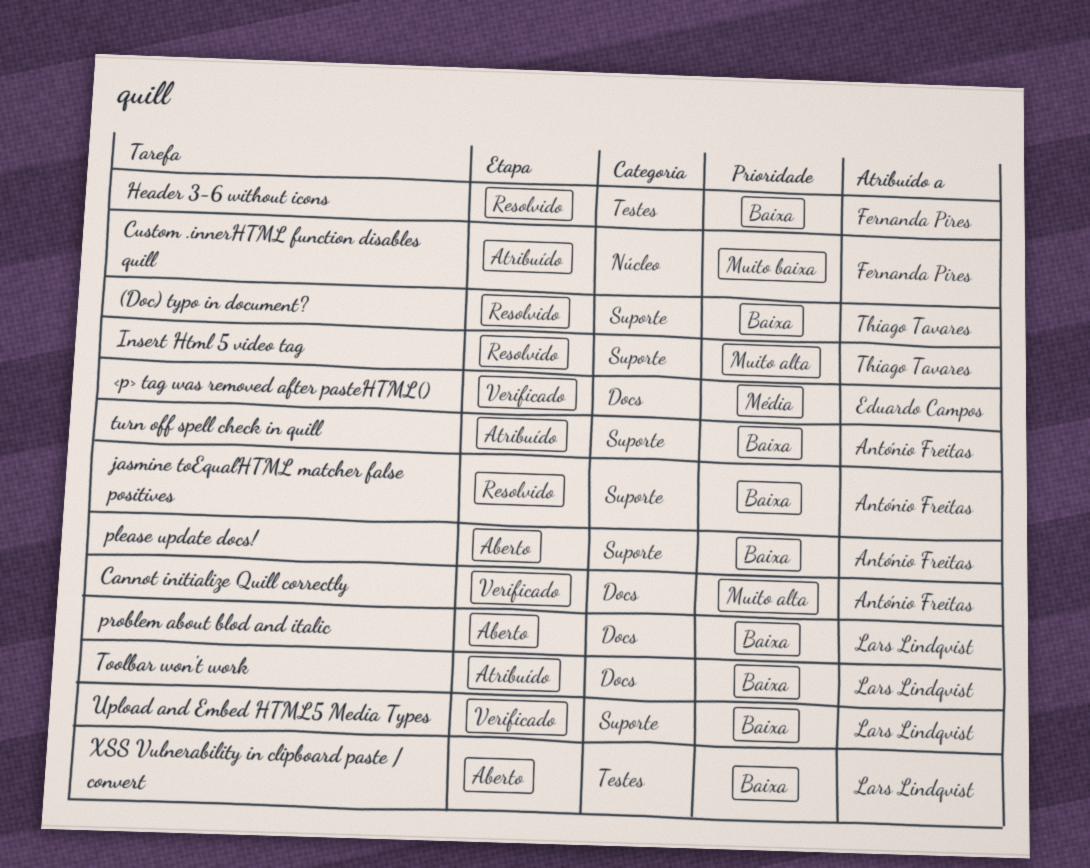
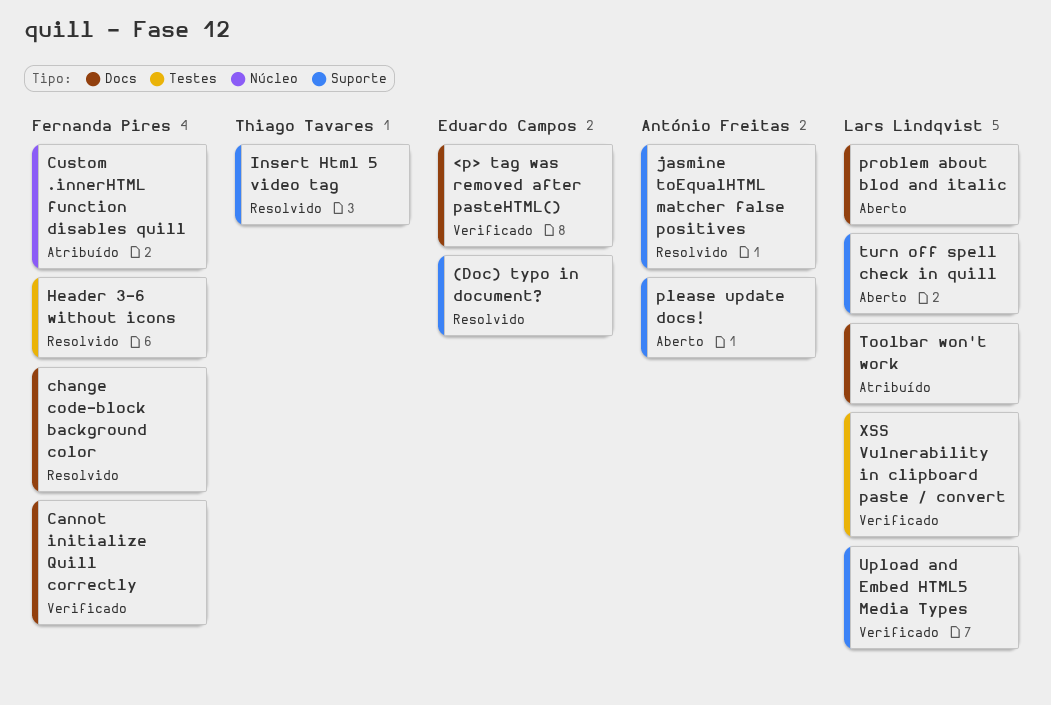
(Doc) typo in document?, owner: Thiago Tavares -> Eduardo Campos
Cannot initialize Quill correctly, owner: António Freitas -> Fernanda Pires
change code-block background color: none -> present
turn off spell check in quill, status: Atribuído -> Aberto
turn off spell check in quill, owner: António Freitas -> Lars Lindqvist
XSS Vulnerability in clipboard paste / convert, status: Aberto -> Verificado

